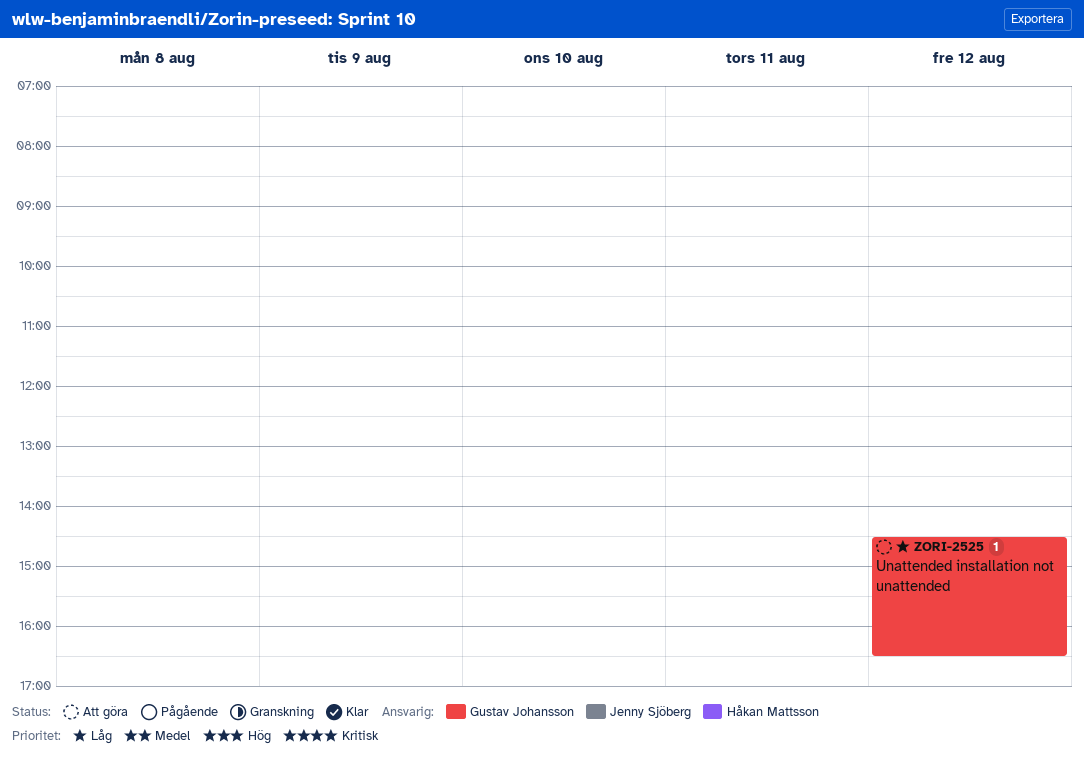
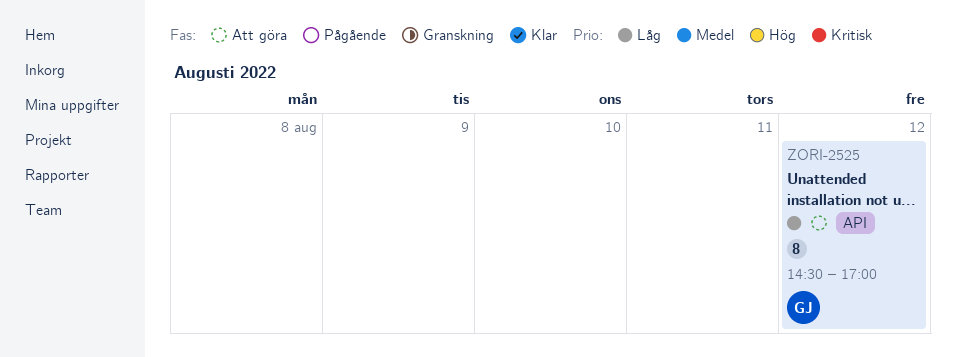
ZORI-2525, estimate: 1 -> 8
ZORI-2525, ends: 16:30 -> 17:00

